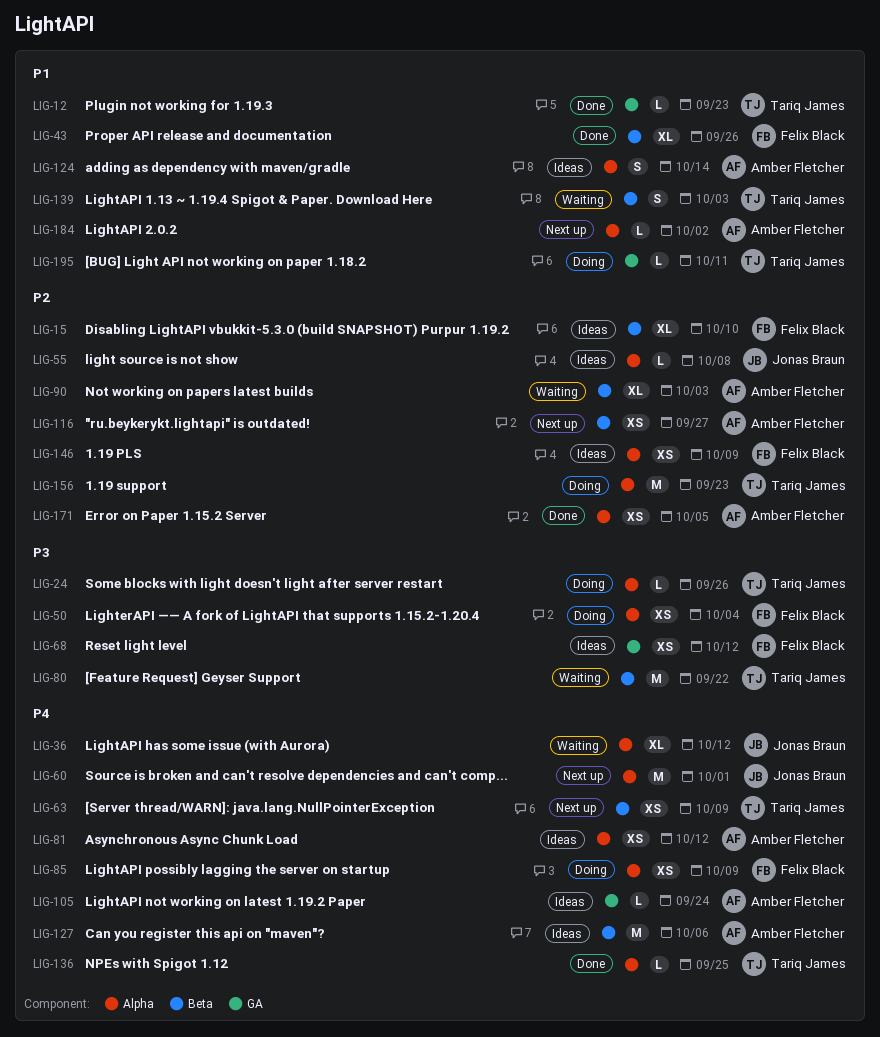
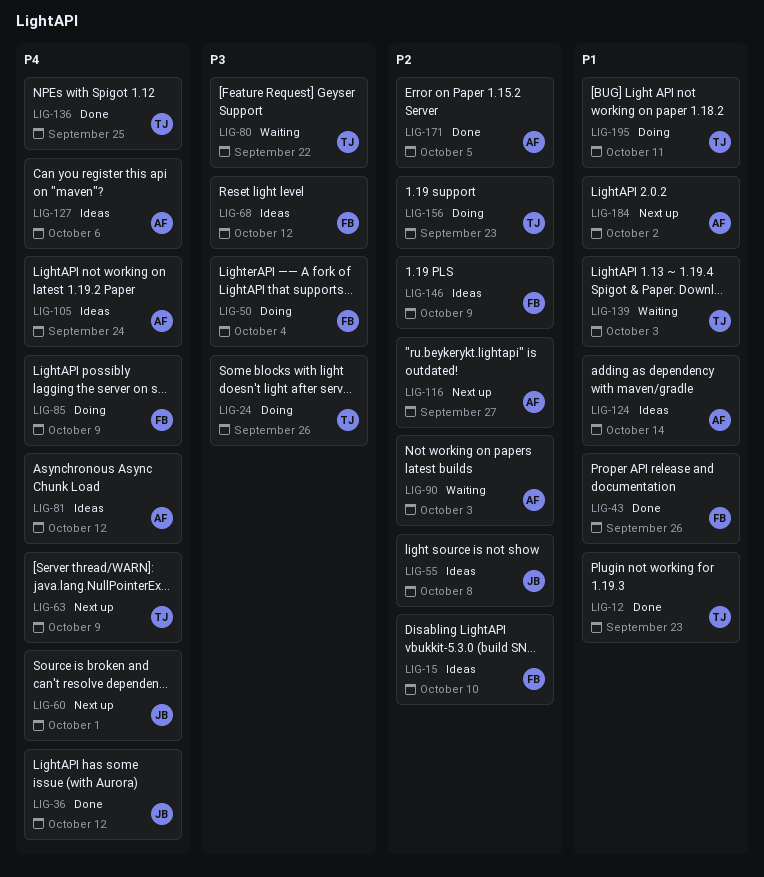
LIG-36, status: Waiting -> Done

